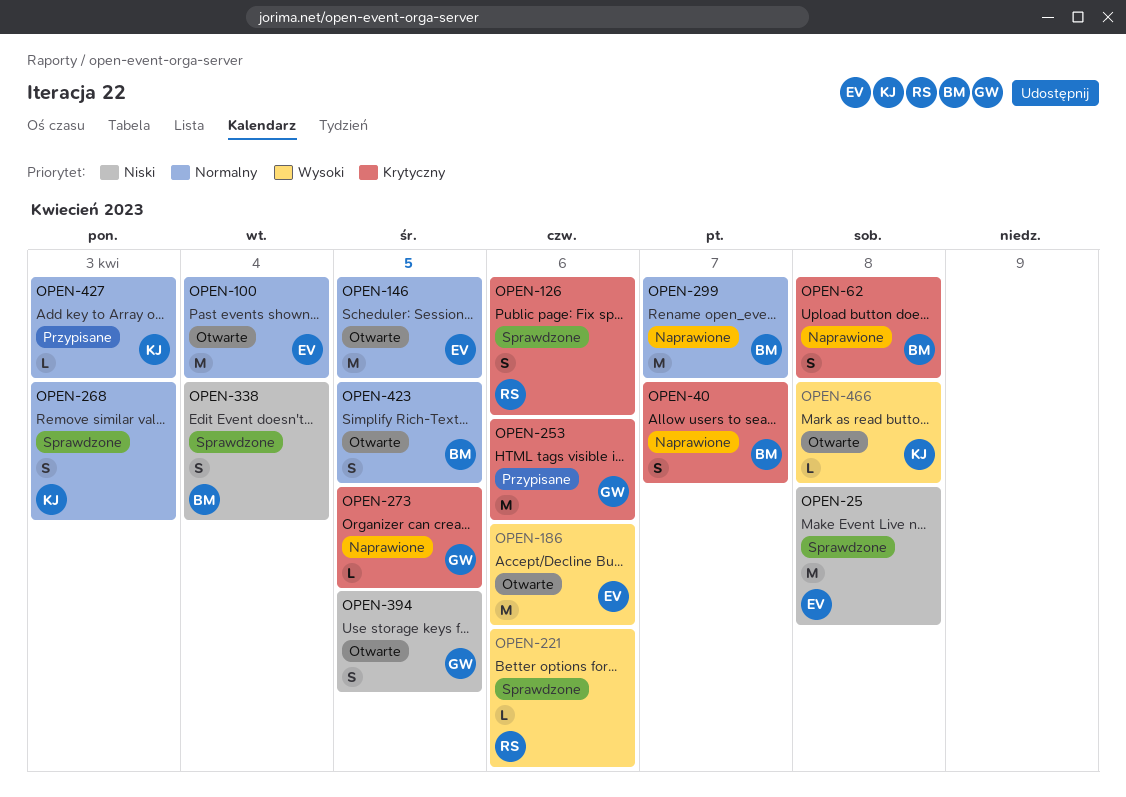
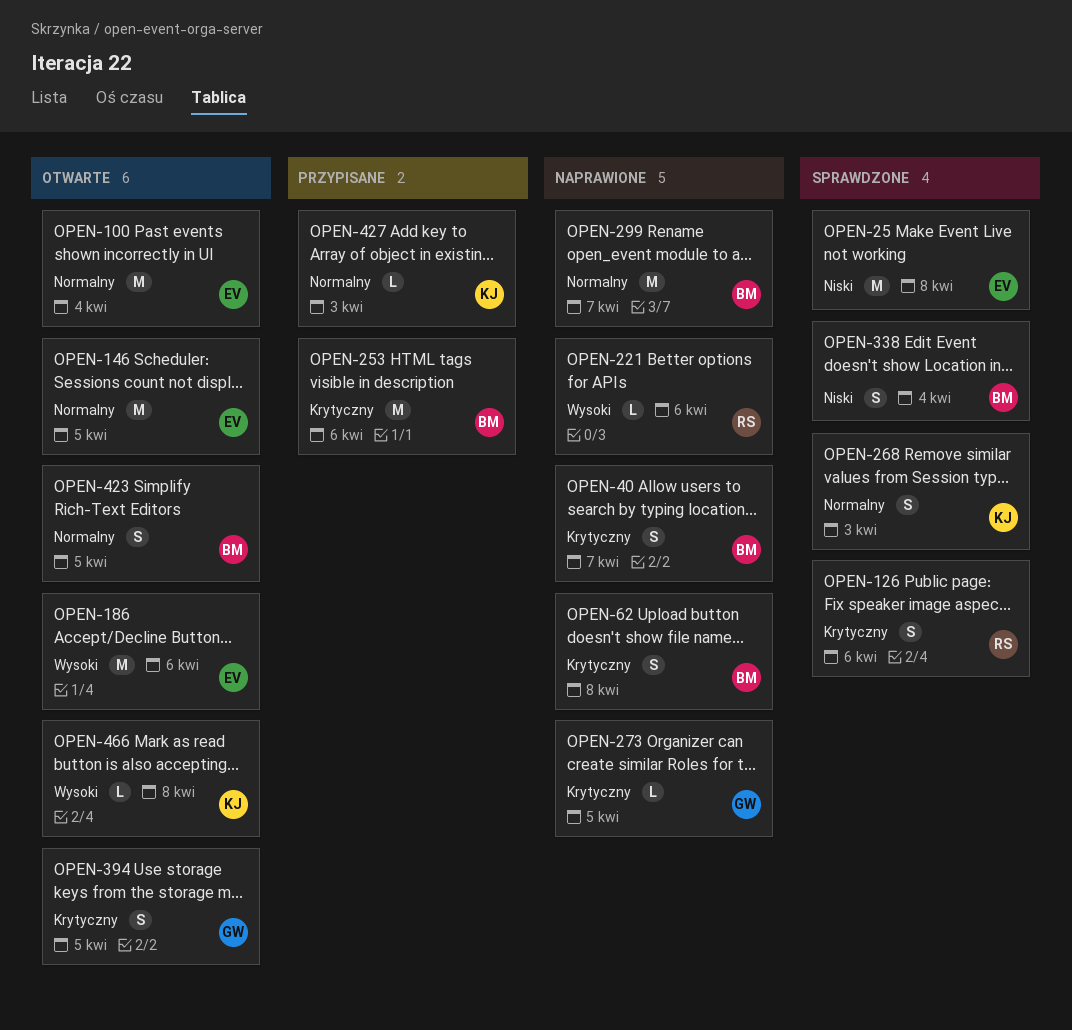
OPEN-221, status: Sprawdzone -> Naprawione
OPEN-253, owner: GW -> BM
OPEN-394, priority: Niski -> Krytyczny

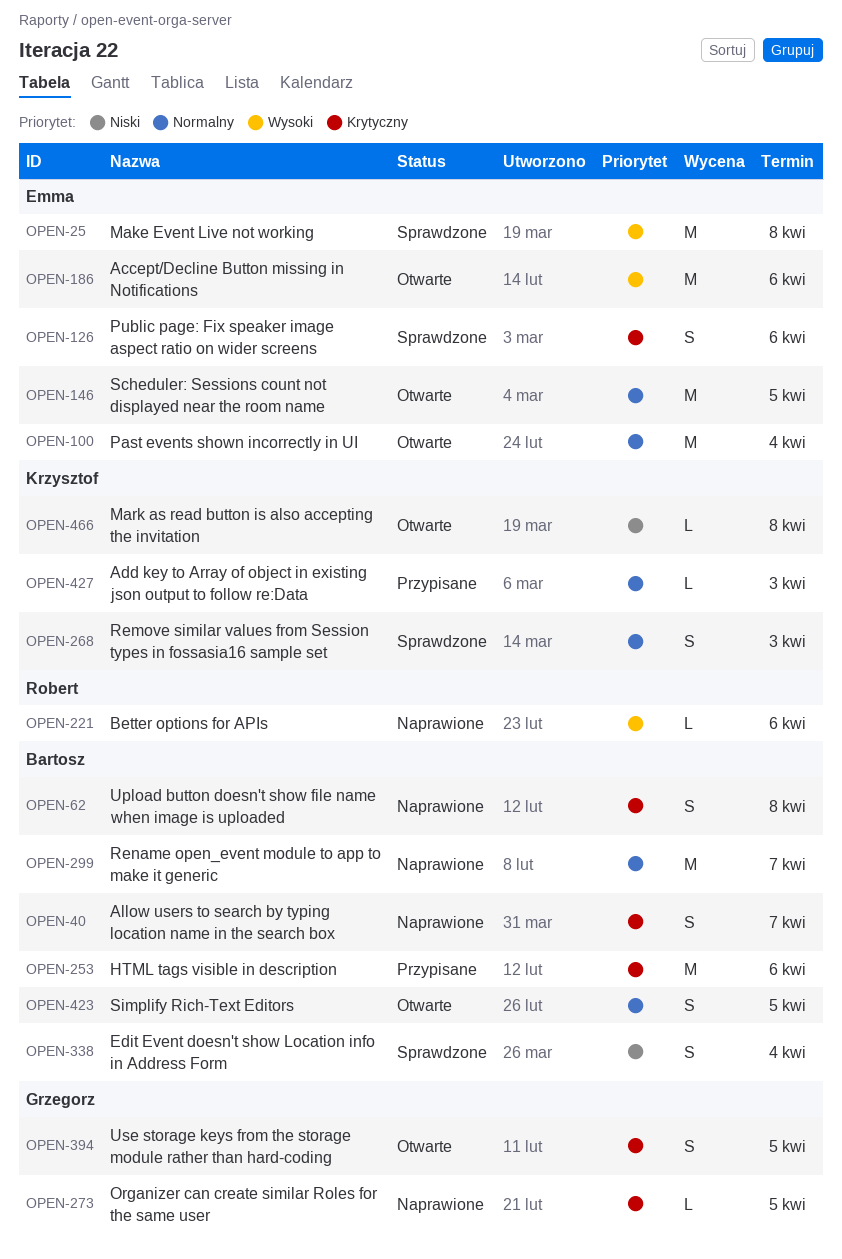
OPEN-25, priority: Niski -> Wysoki
OPEN-126, owner: Robert -> Emma
OPEN-466, priority: Wysoki -> Niski

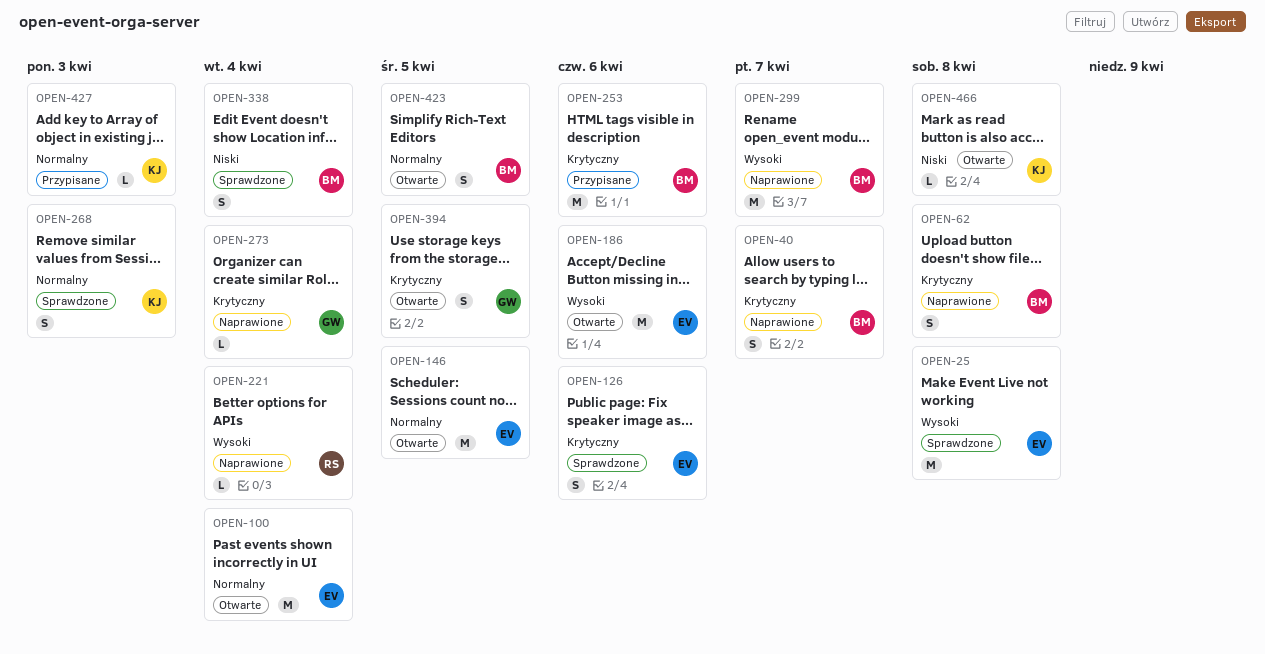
OPEN-221, due: Apr 6 -> Apr 4
OPEN-273, due: Apr 5 -> Apr 4
OPEN-299, priority: Normalny -> Wysoki

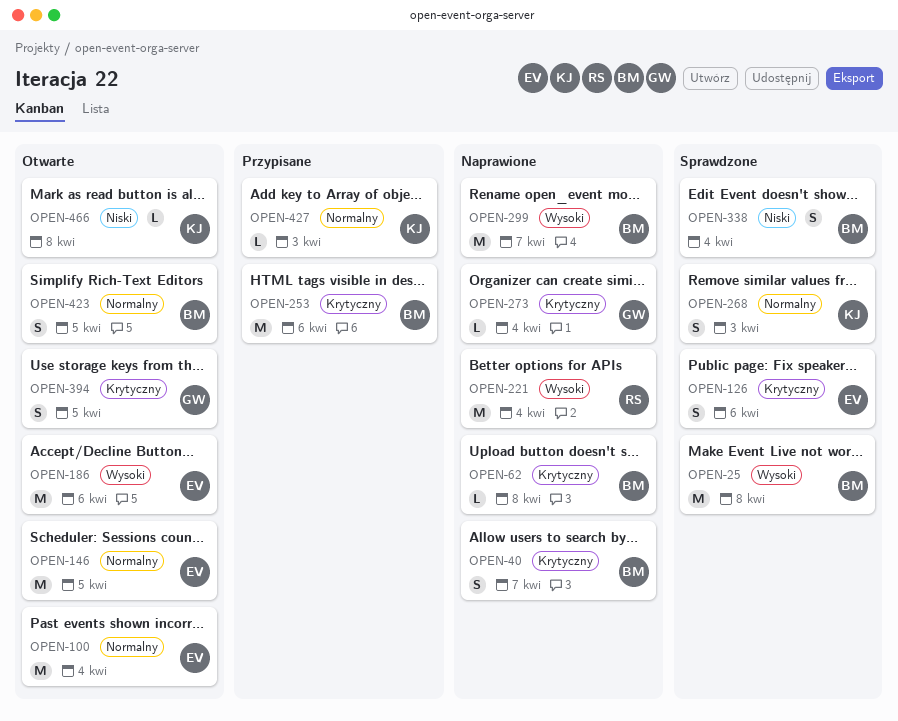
OPEN-25, owner: EV -> BM
OPEN-62, estimate: S -> L
OPEN-221, estimate: L -> M

